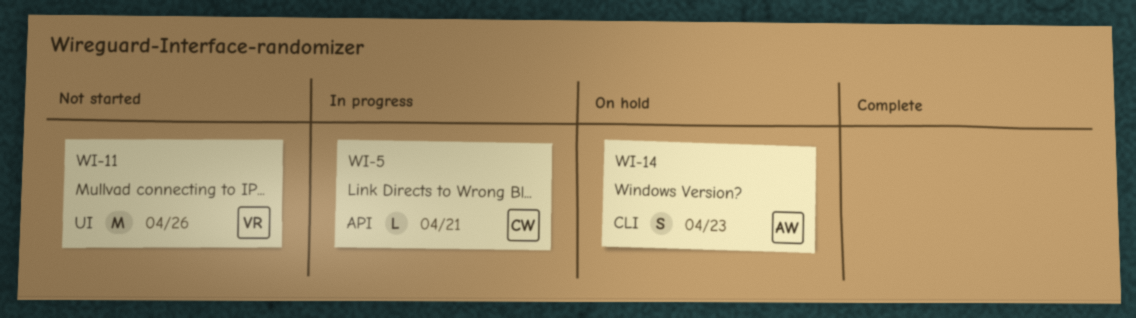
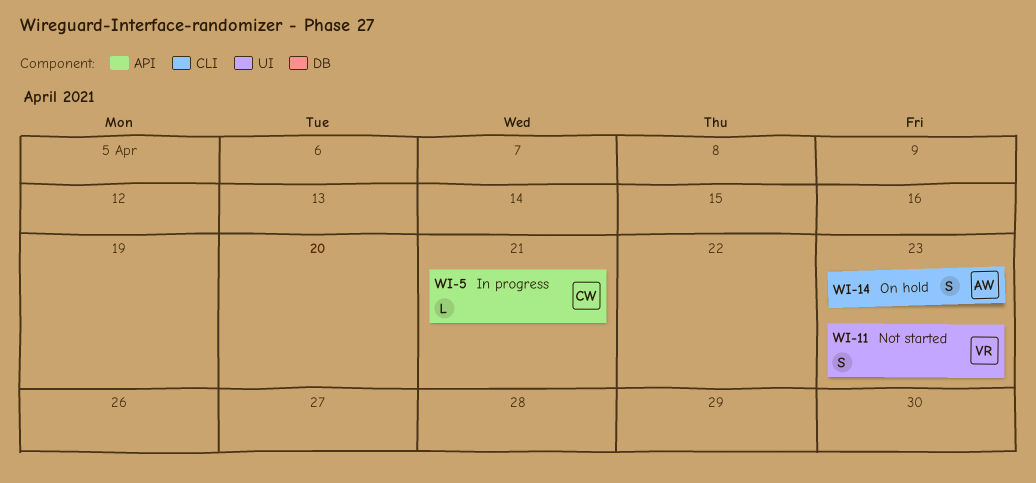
WI-11, estimate: M -> S
WI-11, due: Apr 26 -> Apr 23

